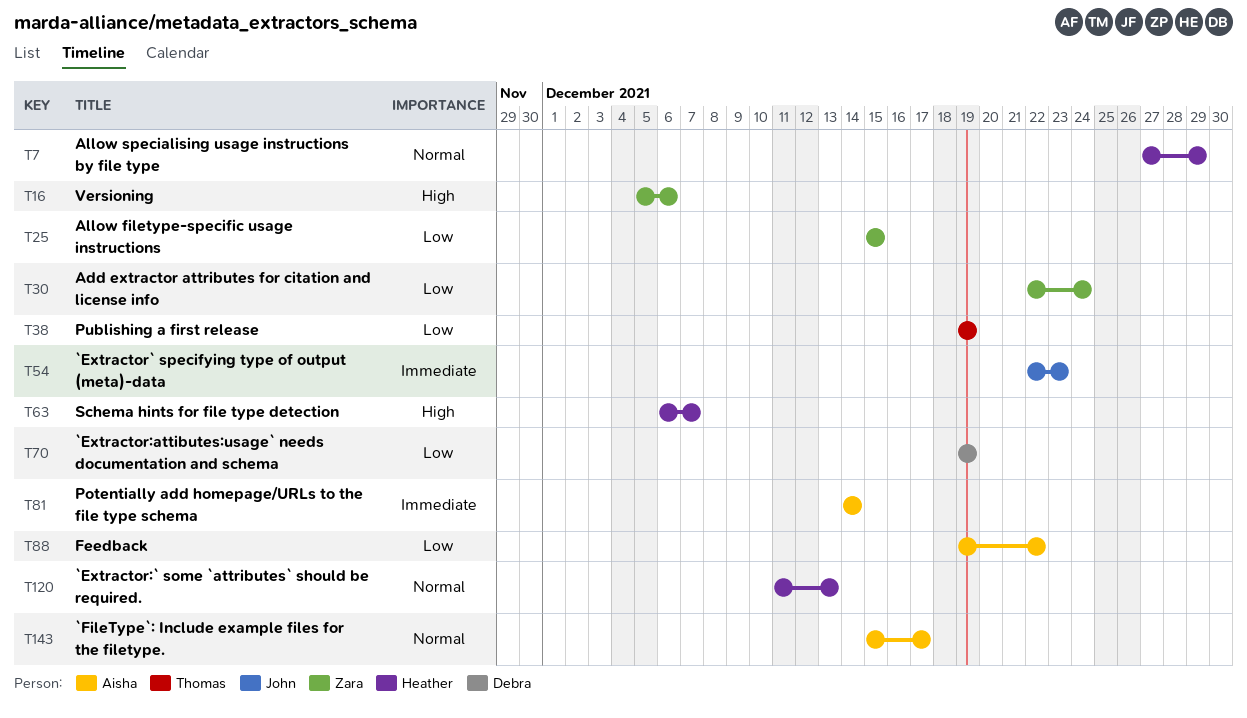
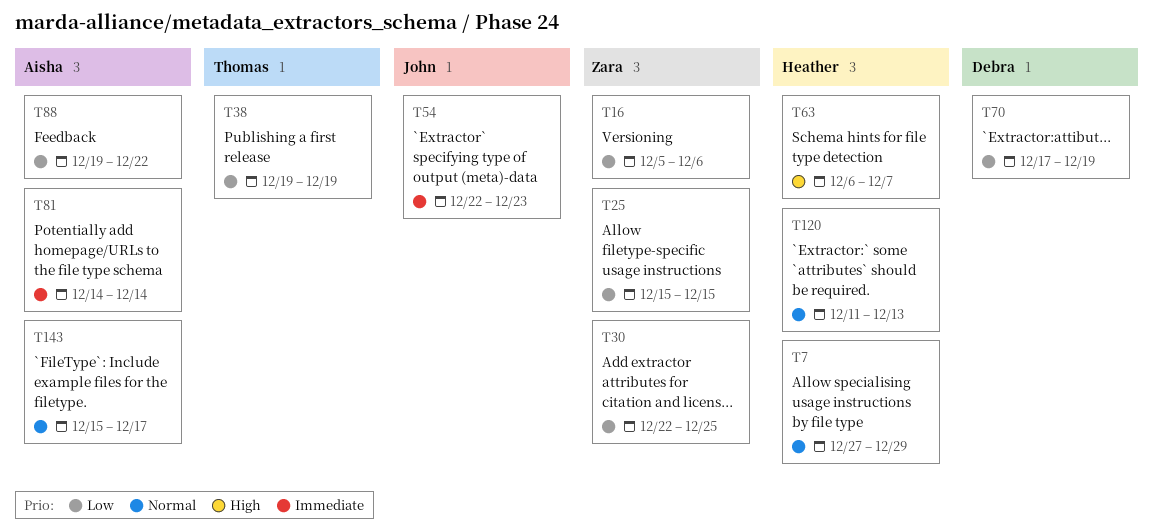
T16, priority: High -> Low
T30, due: Dec 24 -> Dec 25
T70, start: Dec 19 -> Dec 17

